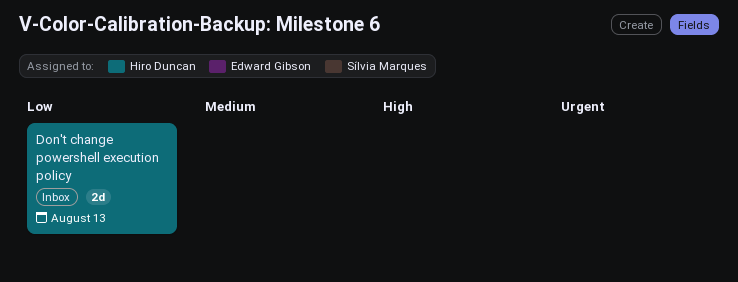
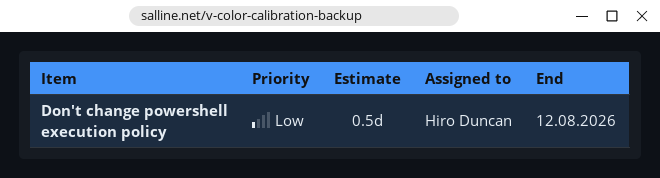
Don't change powershell execution policy, estimate: 2d -> 0.5d
Don't change powershell execution policy, due: Aug 13 -> Aug 12

